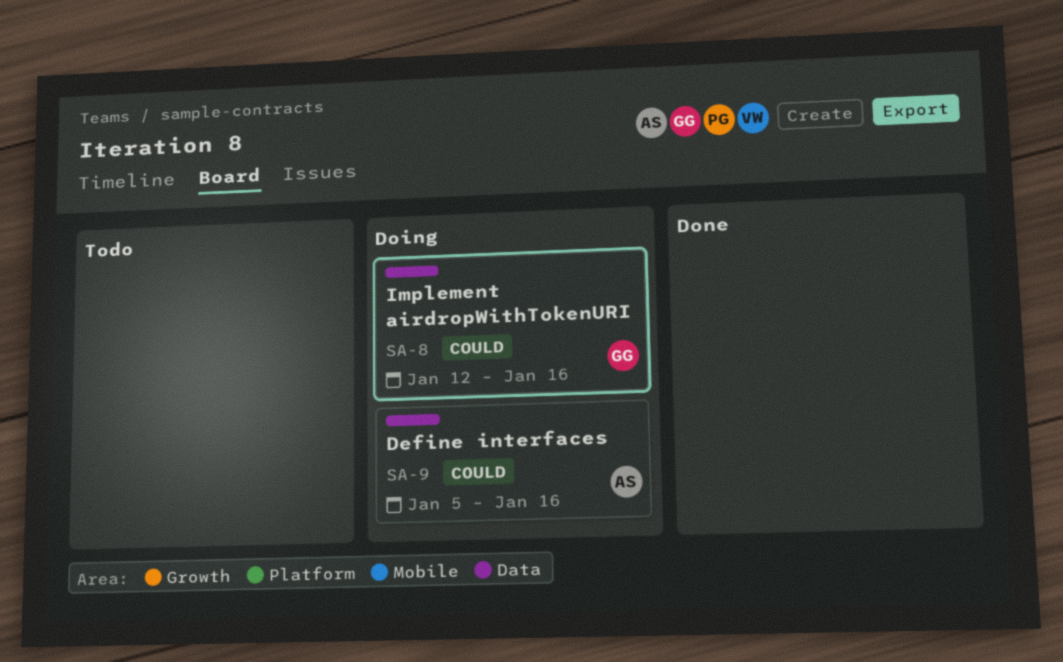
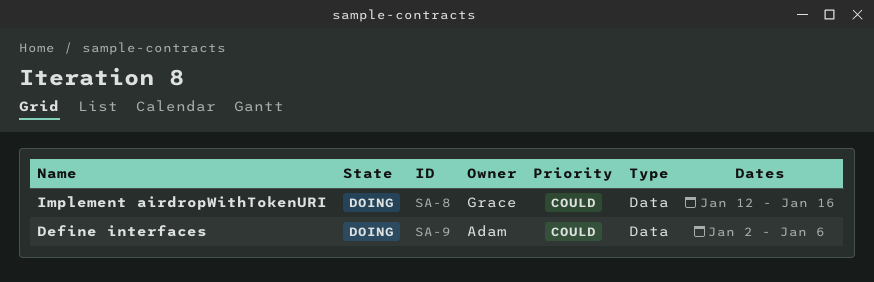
SA-9, start: Jan 5 -> Jan 2
SA-9, due: Jan 16 -> Jan 6

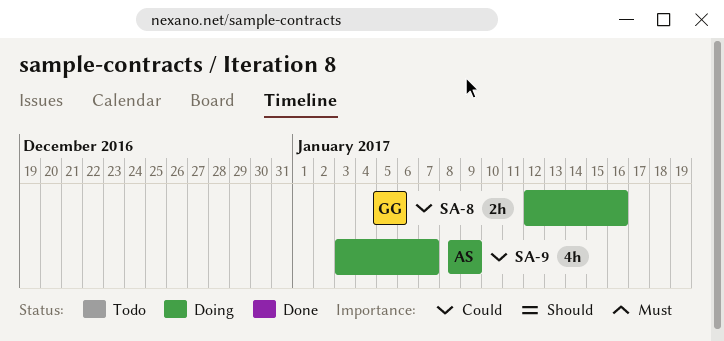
SA-9, start: Jan 2 -> Jan 3
SA-9, due: Jan 6 -> Jan 7

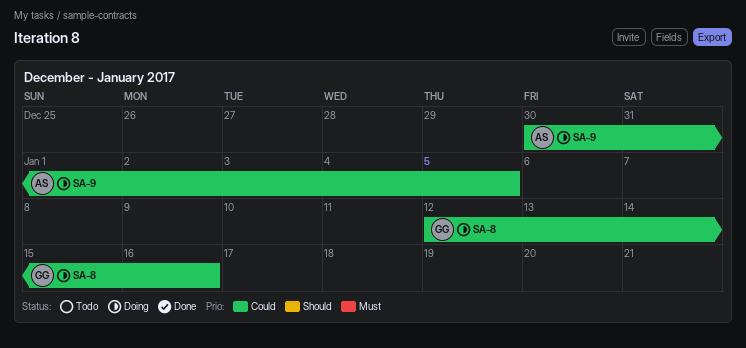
SA-9, start: Jan 3 -> Dec 30
SA-9, due: Jan 7 -> Jan 5

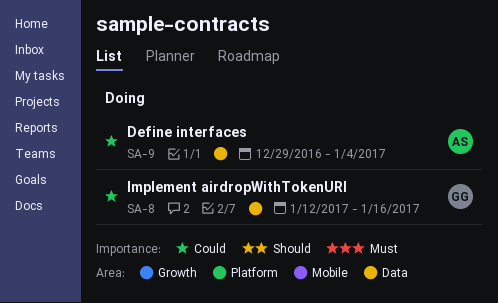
SA-9, start: Dec 30 -> Dec 29
SA-9, due: Jan 5 -> Jan 4

